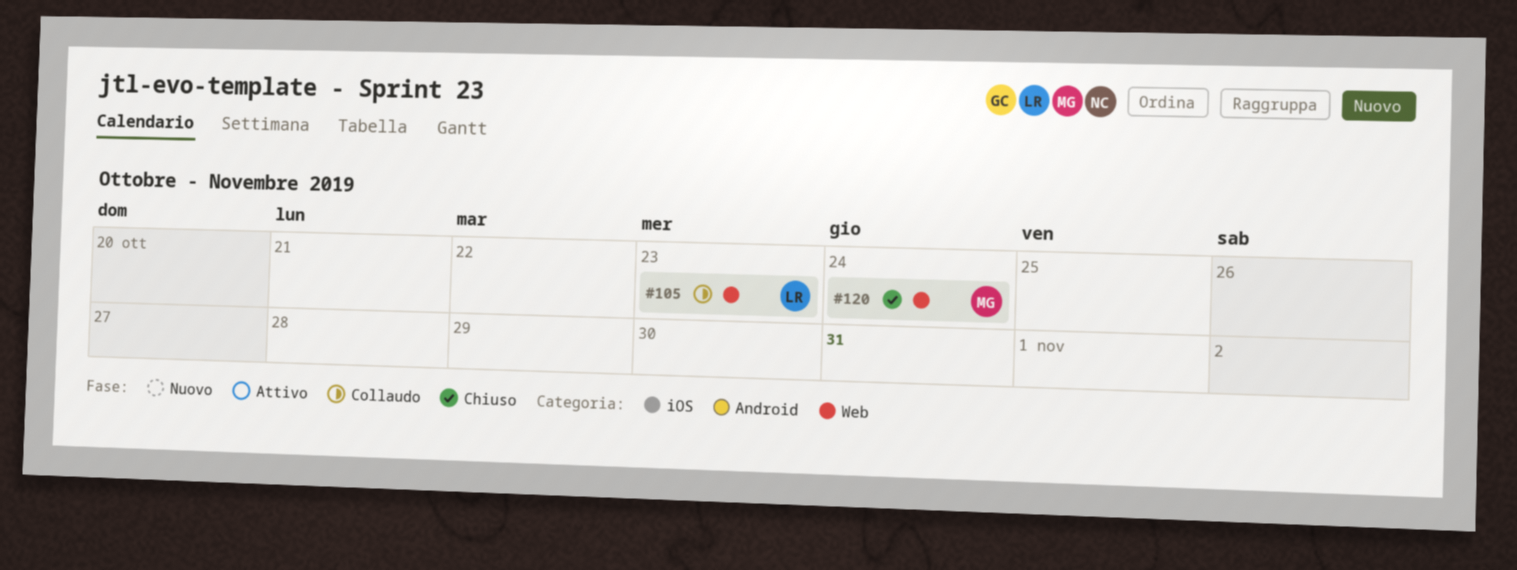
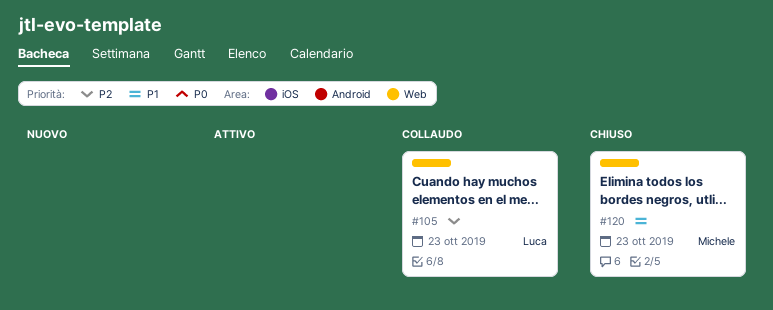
#120, due: Oct 24 -> Oct 23

